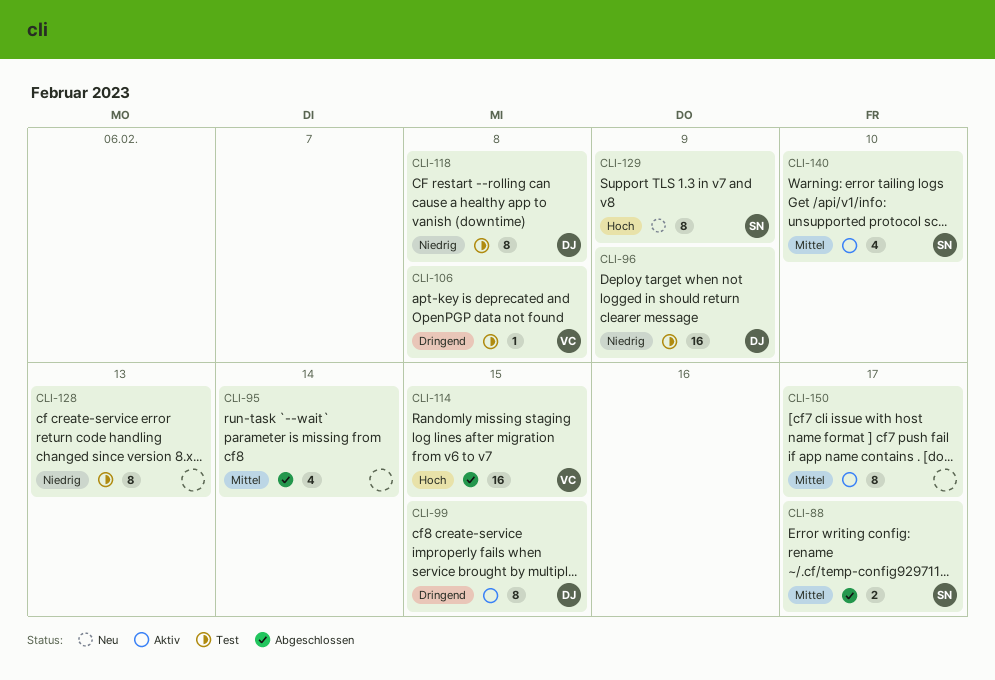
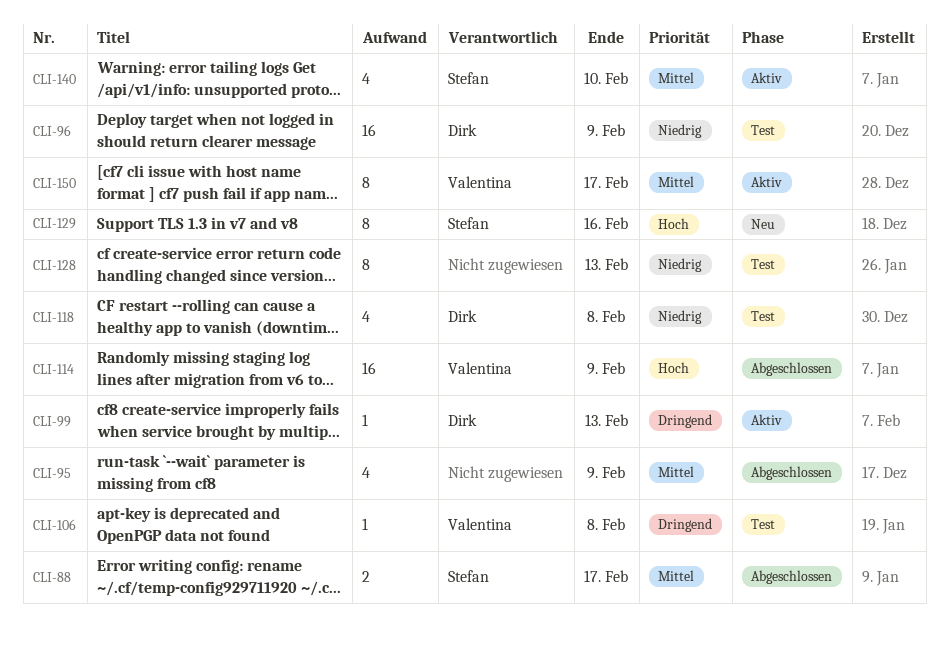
CLI-95, due: Feb 14 -> Feb 9
CLI-99, estimate: 8 -> 1
CLI-99, due: Feb 15 -> Feb 13
CLI-114, due: Feb 15 -> Feb 9
CLI-118, estimate: 8 -> 4
CLI-129, due: Feb 9 -> Feb 16
CLI-150, owner: none -> Valentina

